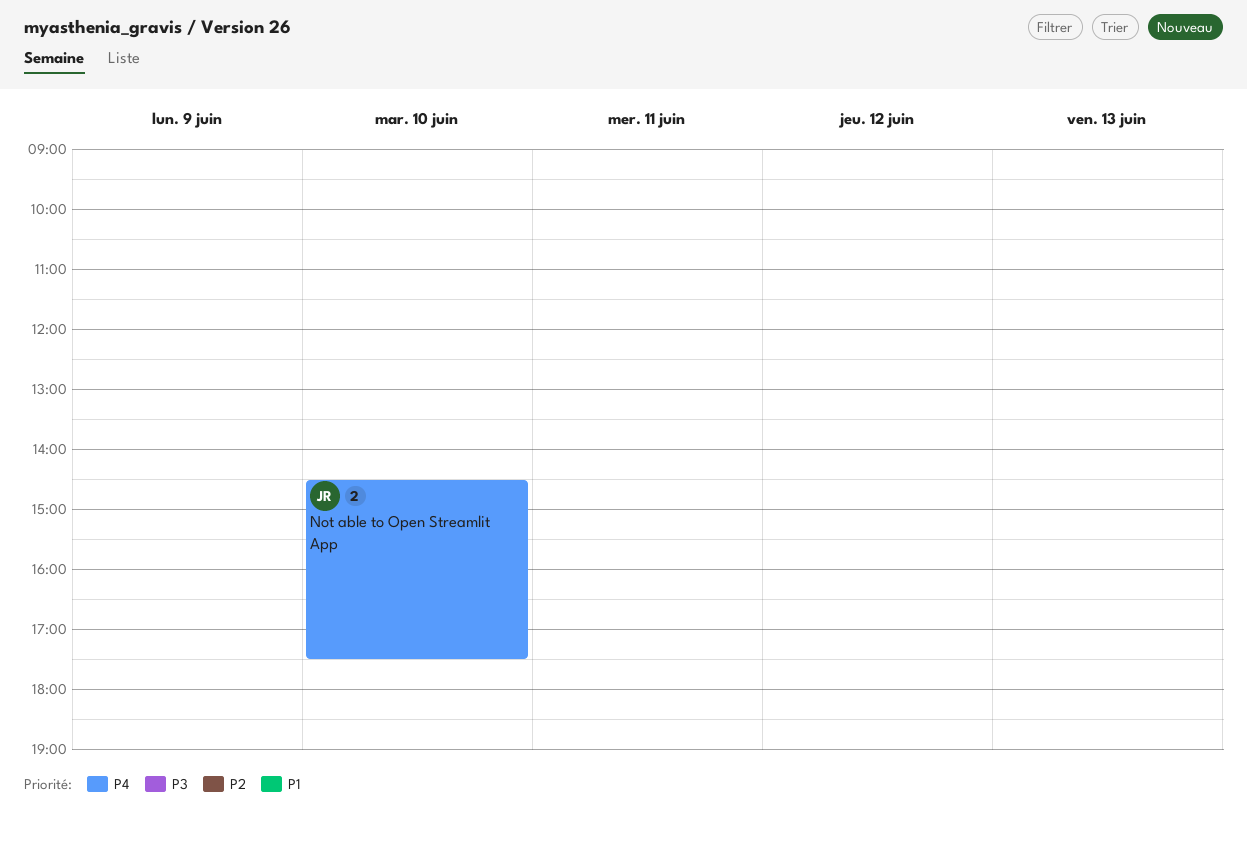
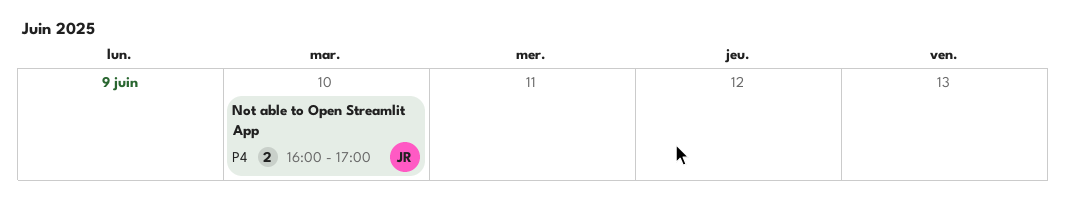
Not able to Open Streamlit App, begins: 14:30 -> 16:00
Not able to Open Streamlit App, ends: 17:30 -> 17:00

